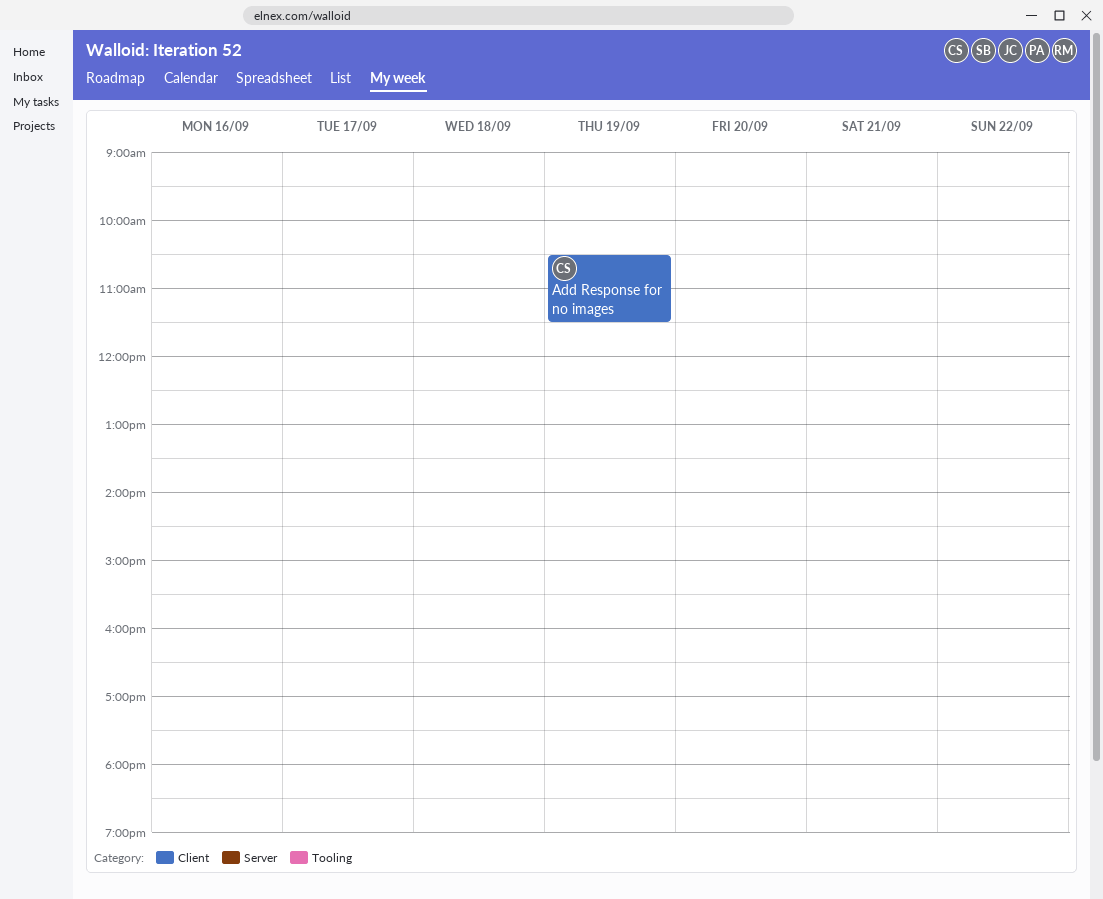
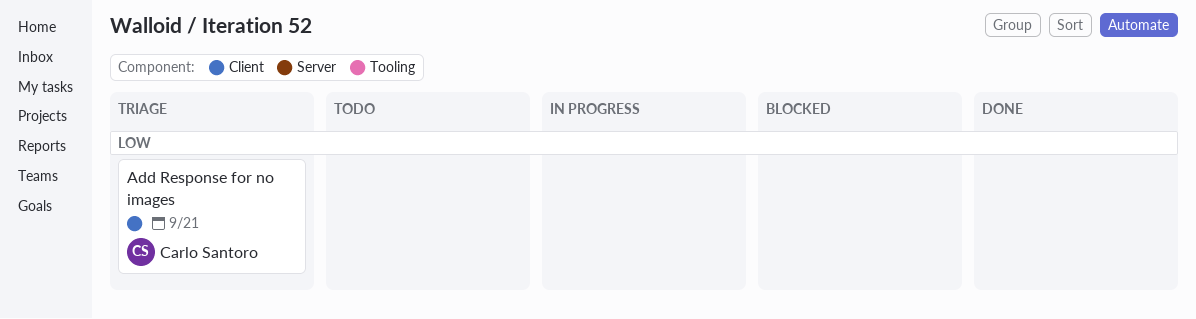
Add Response for no images, day: Sep 19 -> Sep 21

